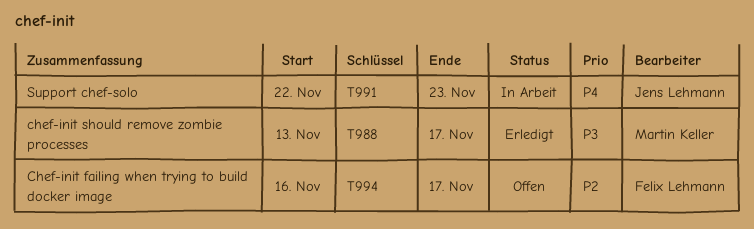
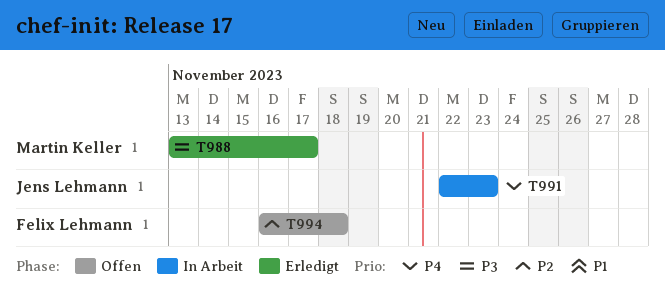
T994, due: Nov 17 -> Nov 18

